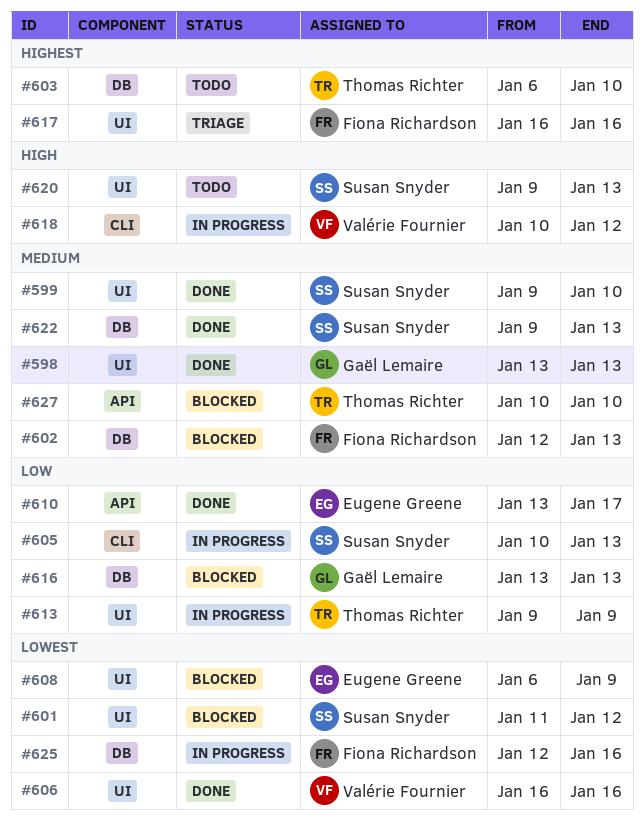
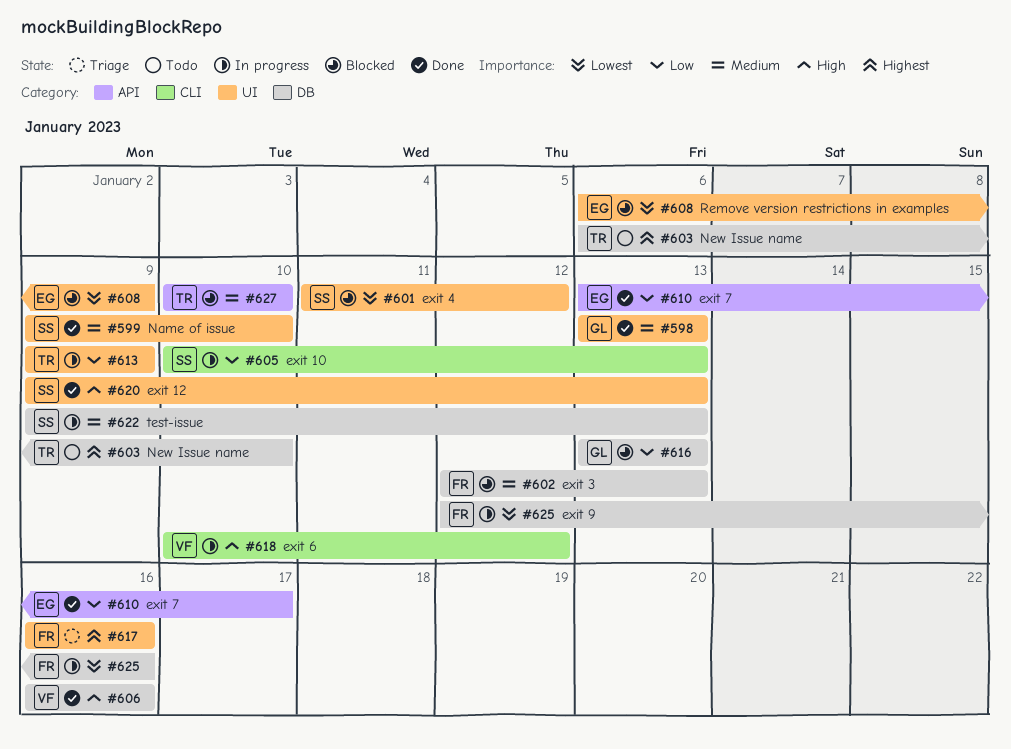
#606, priority: Lowest -> High
#606, label: UI -> DB
#620, status: Todo -> Done
#622, status: Done -> In progress

